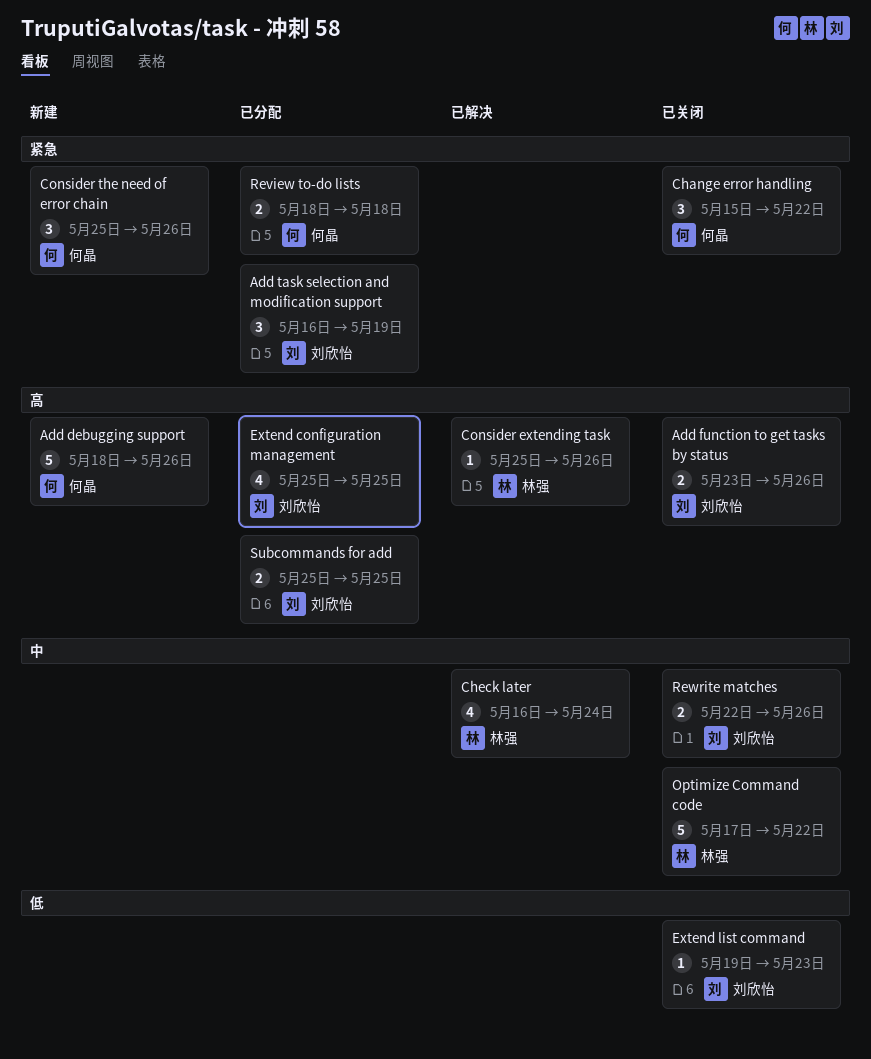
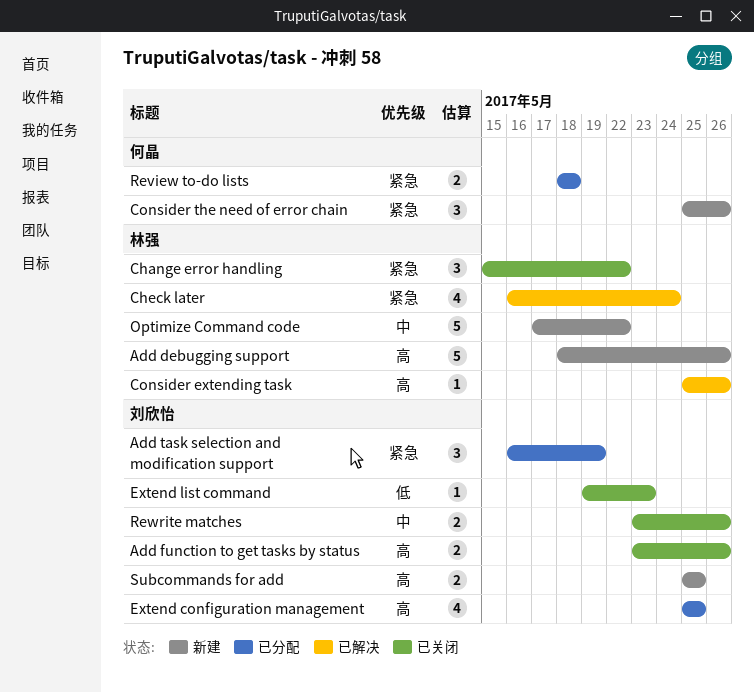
Add debugging support, owner: 何晶 -> 林强
Change error handling, owner: 何晶 -> 林强
Check later, priority: 中 -> 紧急
Optimize Command code, status: 已关闭 -> 新建
Rewrite matches, start: May 22 -> May 23
Subcommands for add, status: 已分配 -> 新建

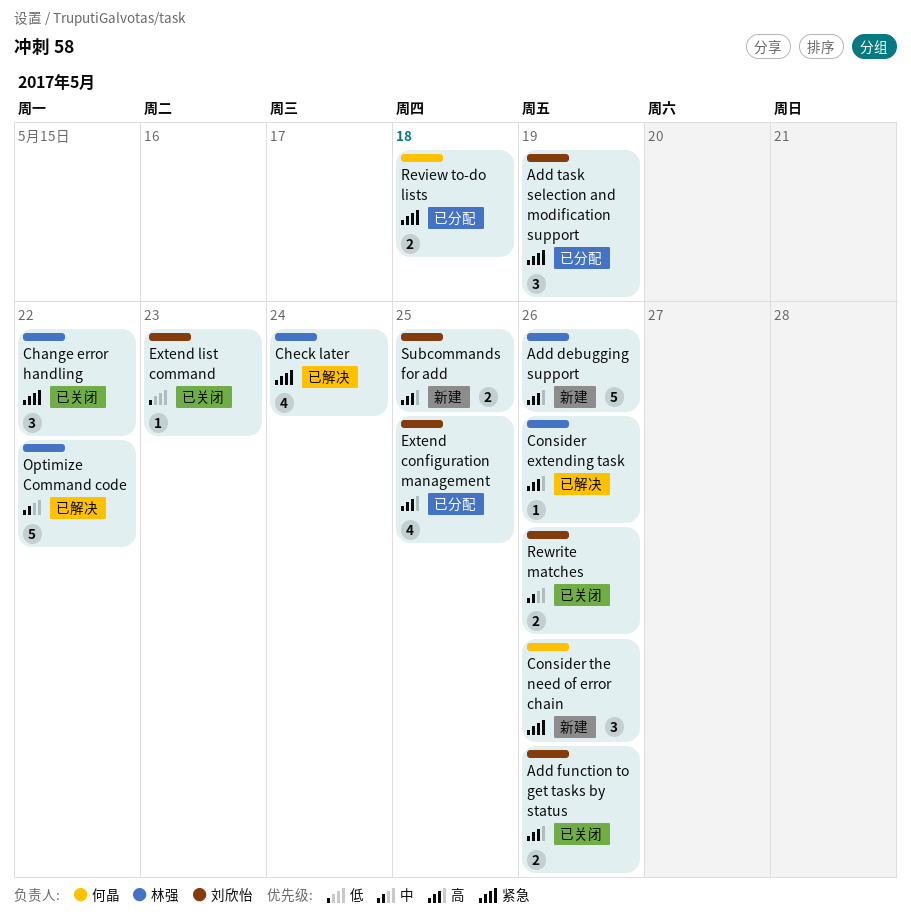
Optimize Command code, status: 新建 -> 已解决

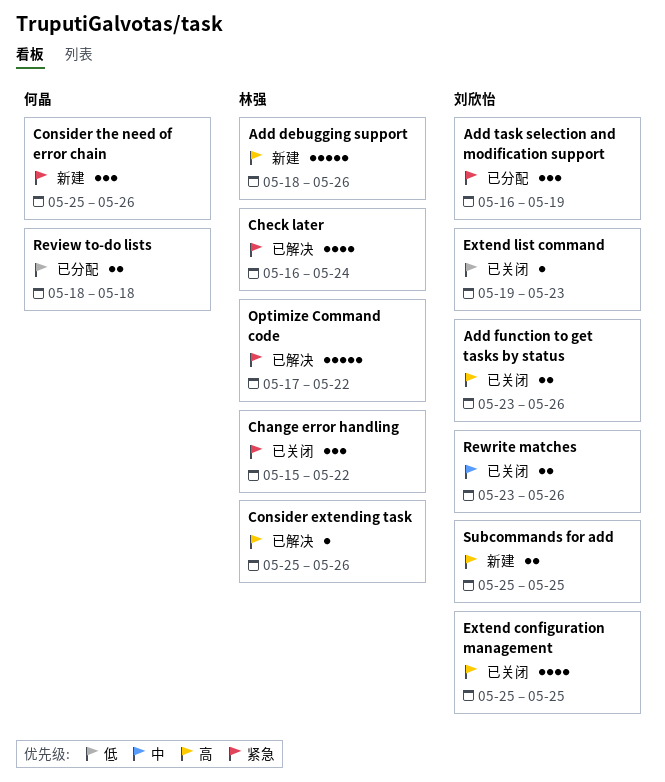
Extend configuration management, status: 已分配 -> 已关闭
Optimize Command code, priority: 中 -> 紧急
Review to-do lists, priority: 紧急 -> 低

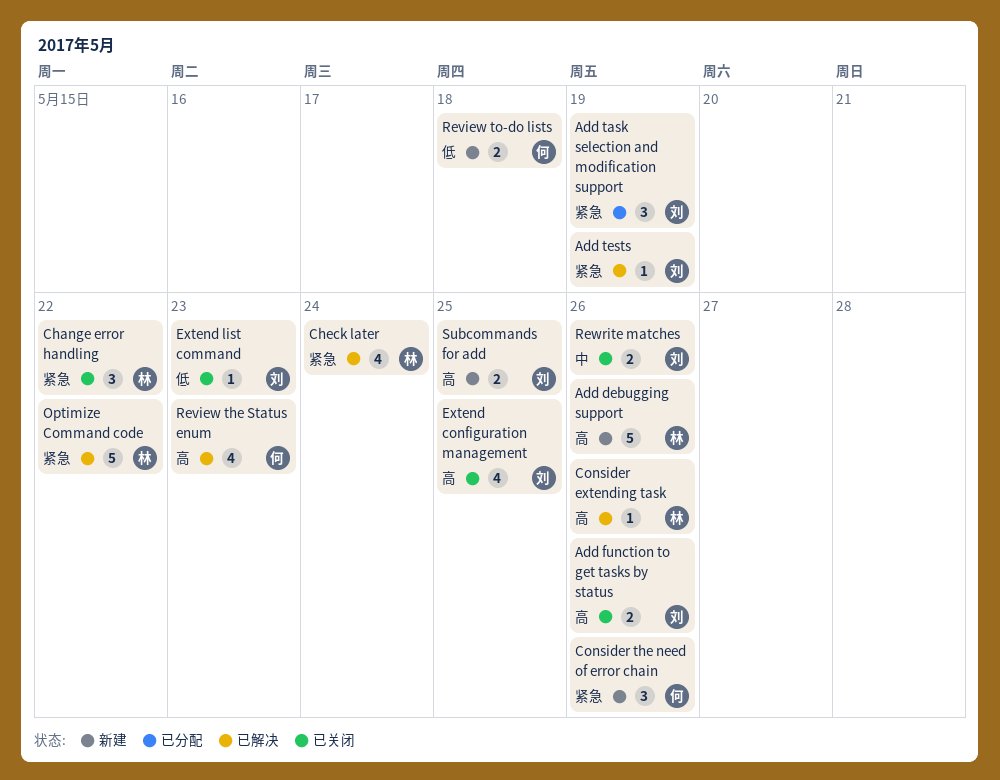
Add tests: none -> present
Review the Status enum: none -> present
Review to-do lists, status: 已分配 -> 新建

